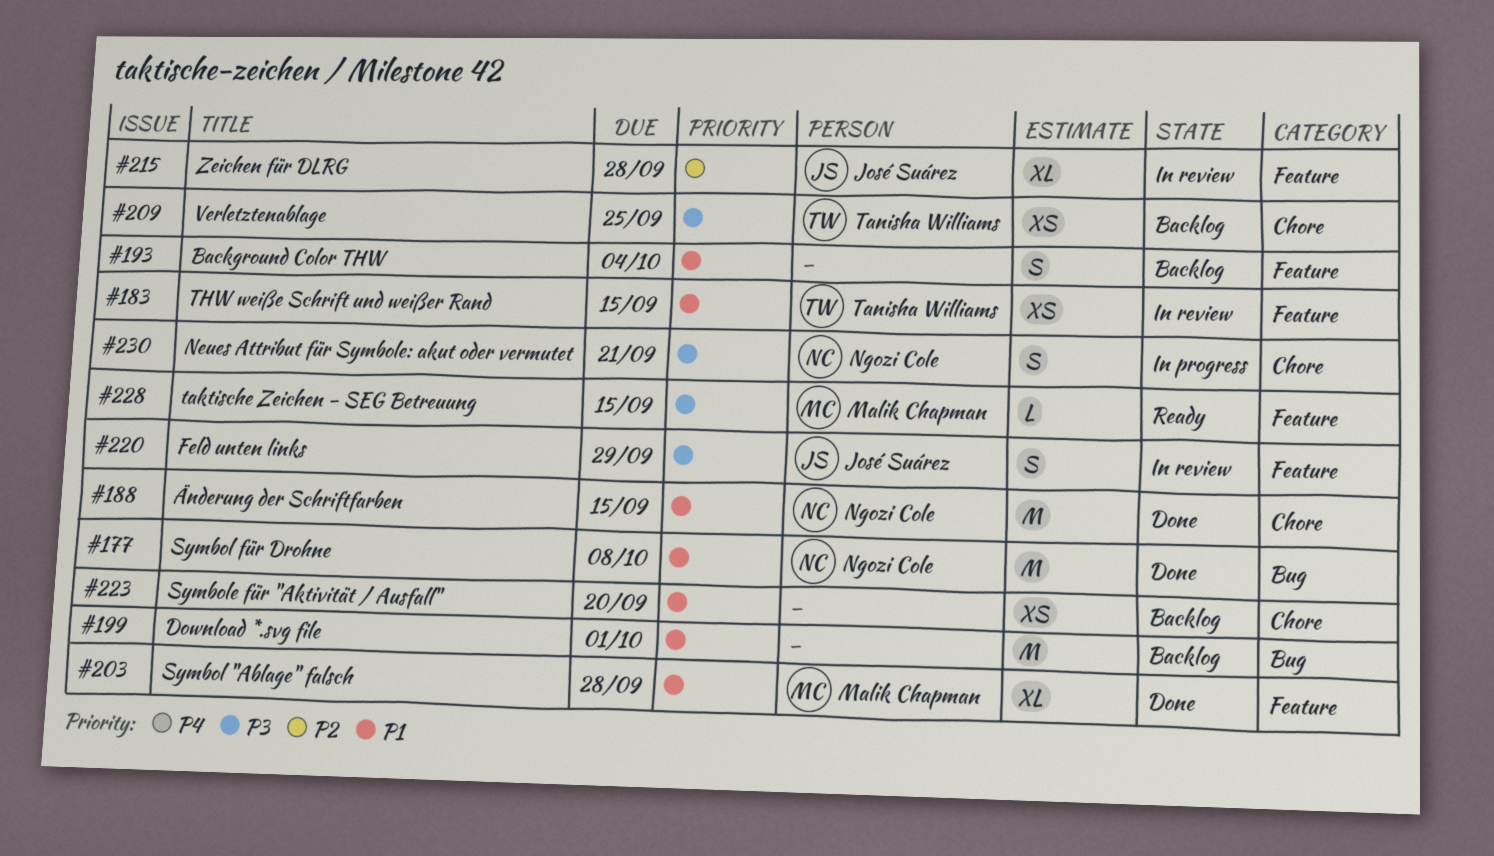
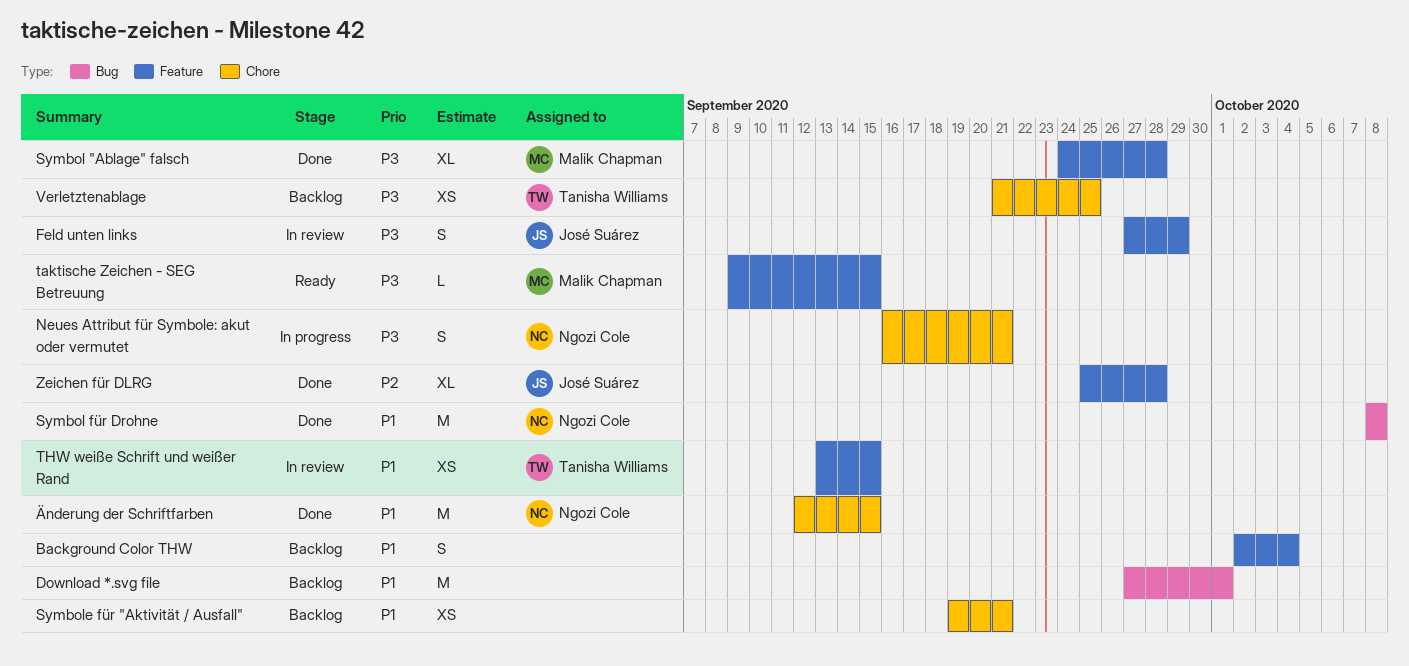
Symbol "Ablage" falsch, priority: P1 -> P3
Symbole für "Aktivität / Ausfall", due: Sep 20 -> Sep 21
Zeichen für DLRG, status: In review -> Done

